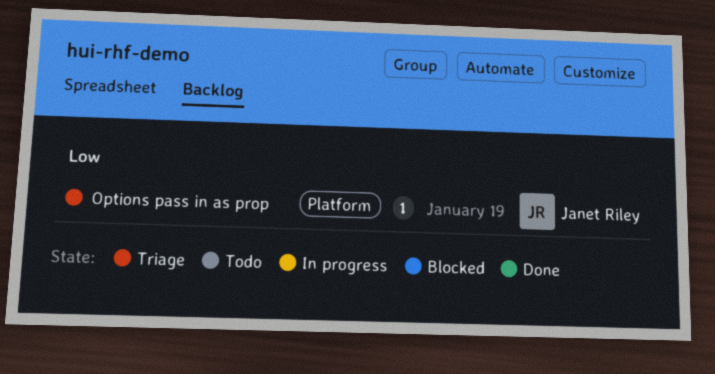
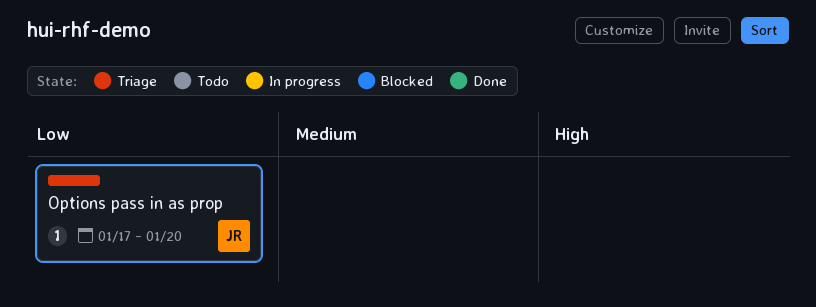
Options pass in as prop, due: Jan 19 -> Jan 20

